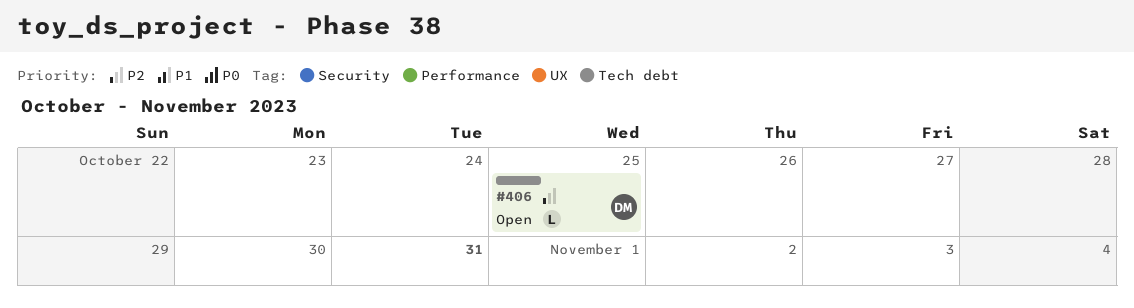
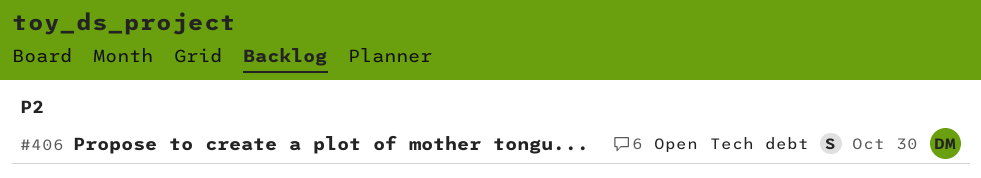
#406, estimate: L -> S
#406, due: Oct 25 -> Oct 30

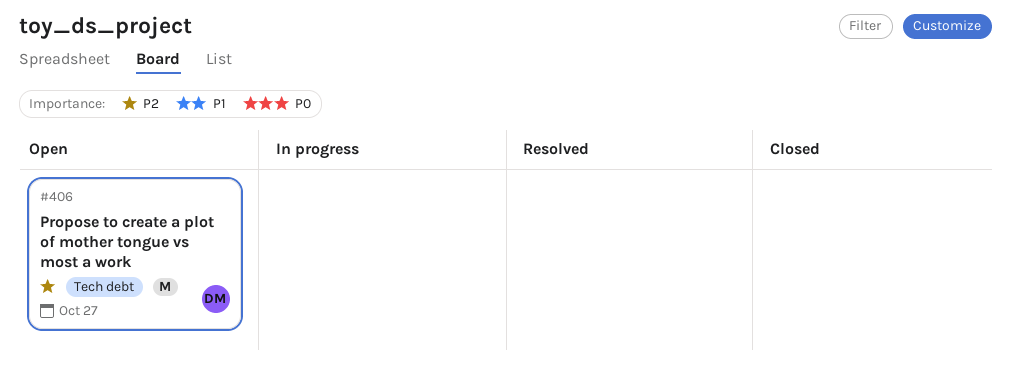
#406, estimate: S -> M
#406, due: Oct 30 -> Oct 27

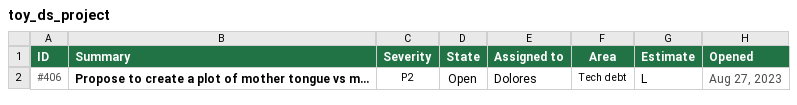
#406, estimate: M -> L

